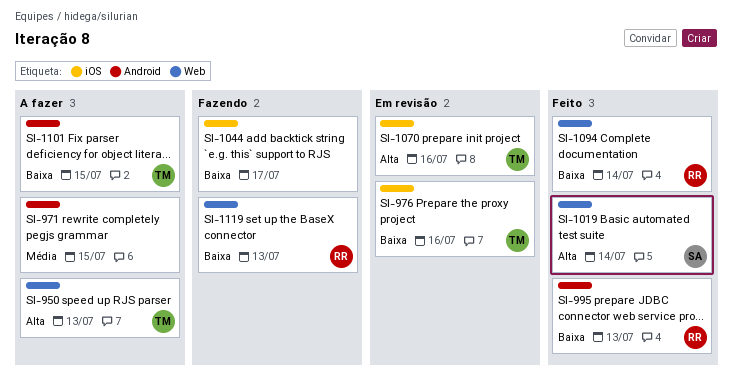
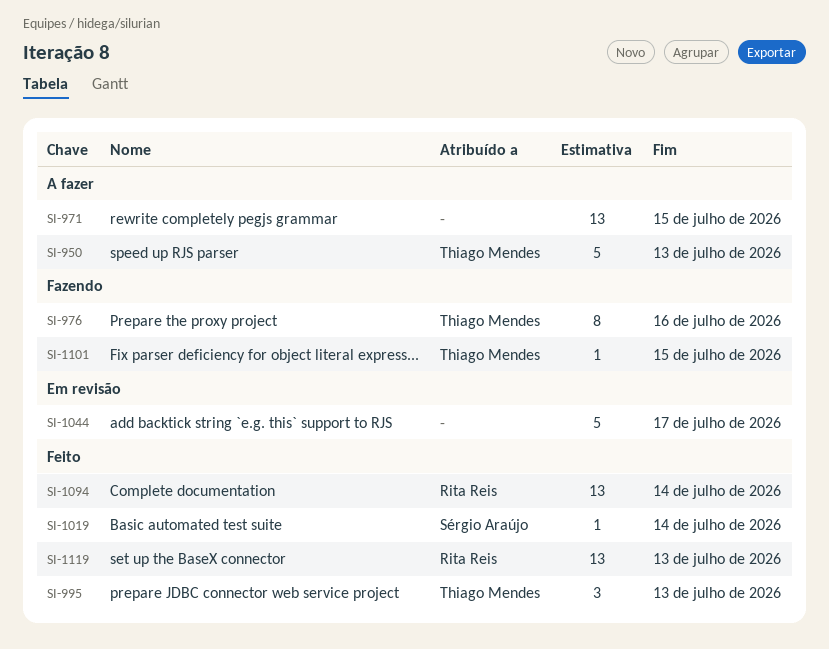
SI-976, status: Em revisão -> Fazendo
SI-995, owner: Rita Reis -> Thiago Mendes
SI-1044, status: Fazendo -> Em revisão
SI-1070: present -> none
SI-1101, status: A fazer -> Fazendo
SI-1119, status: Fazendo -> Feito

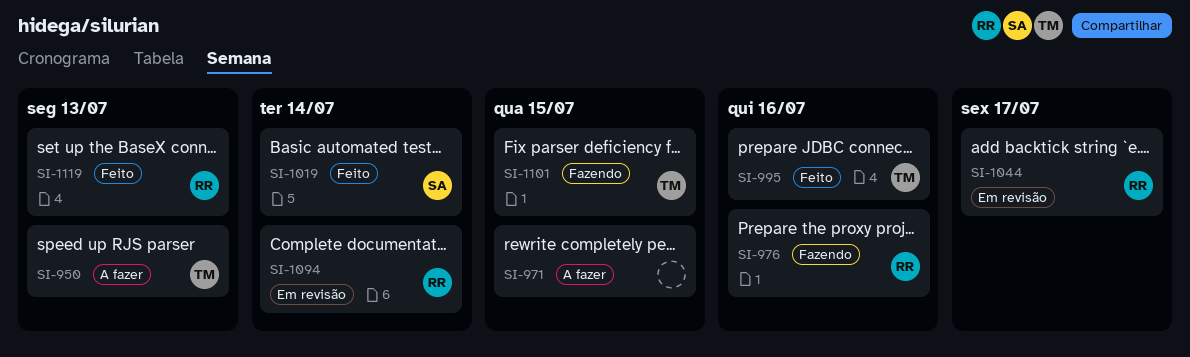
SI-976, owner: Thiago Mendes -> Rita Reis
SI-995, due: Jul 13 -> Jul 16
SI-1044, owner: none -> Rita Reis
SI-1094, status: Feito -> Em revisão

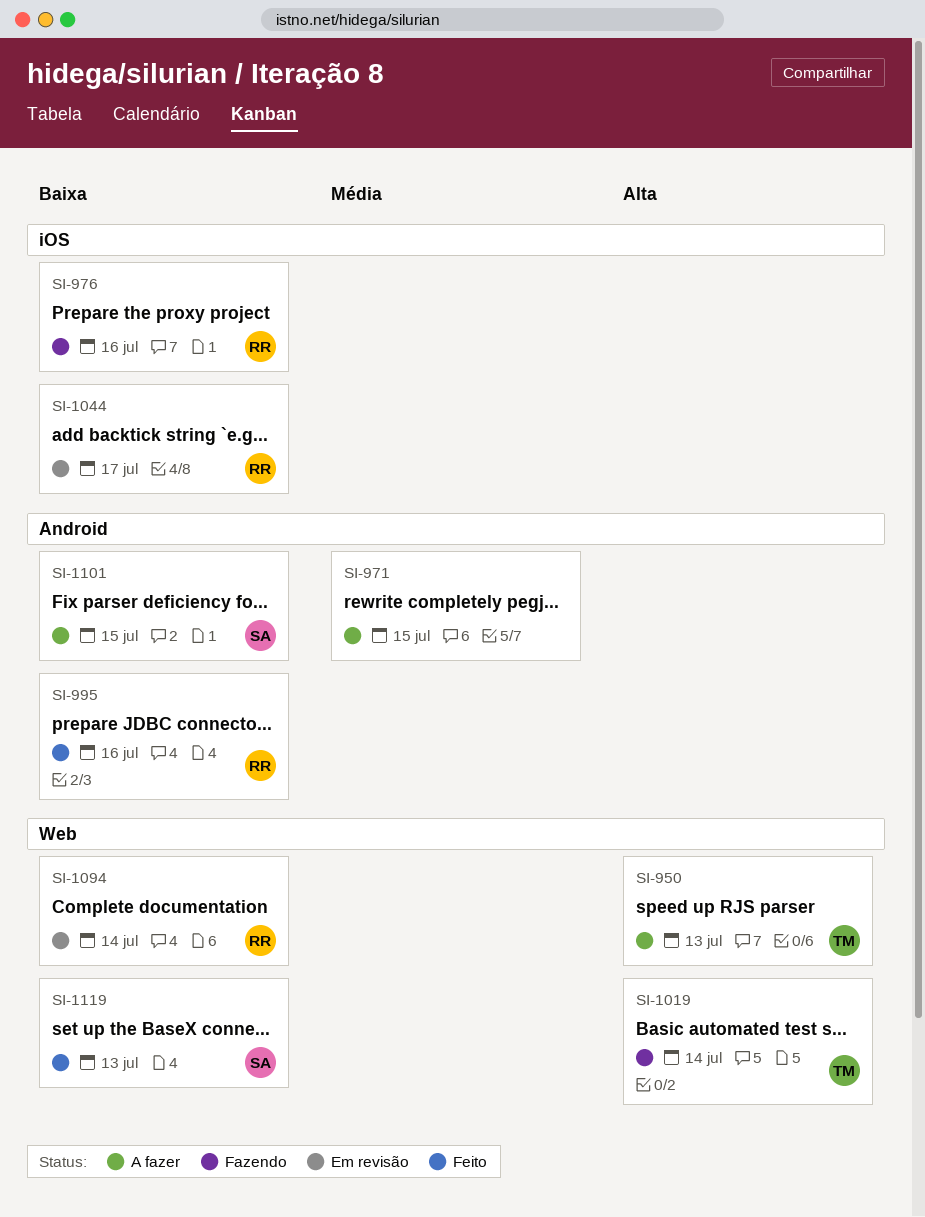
SI-995, owner: TM -> RR
SI-1019, status: Feito -> Fazendo
SI-1019, owner: SA -> TM
SI-1101, status: Fazendo -> A fazer
SI-1101, owner: TM -> SA
SI-1119, owner: RR -> SA

